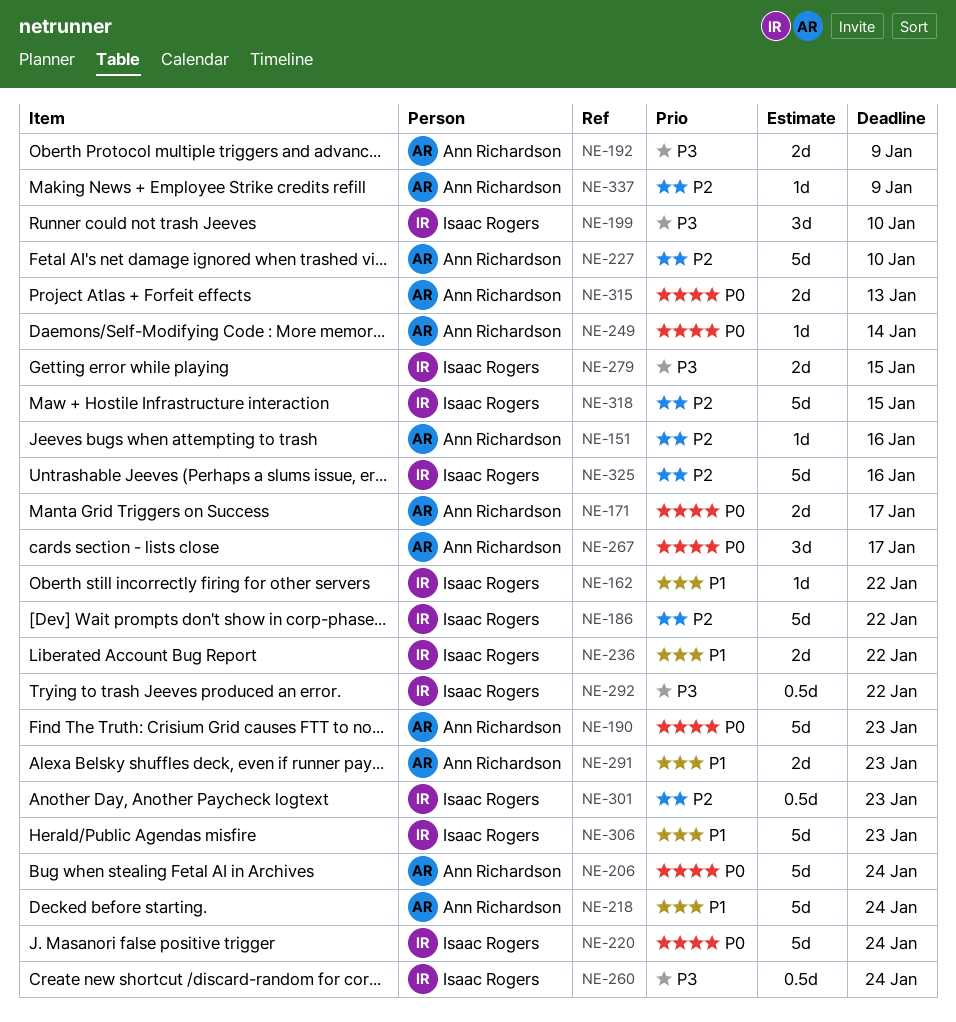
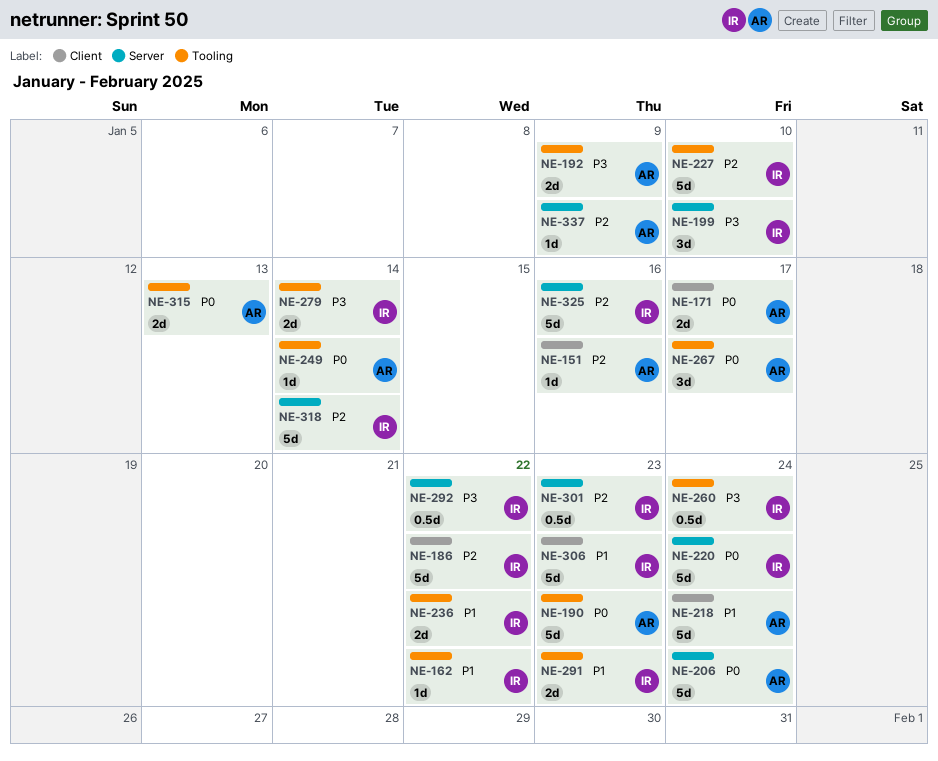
NE-227, owner: Ann Richardson -> Isaac Rogers
NE-279, due: Jan 15 -> Jan 14
NE-291, owner: Ann Richardson -> Isaac Rogers
NE-318, due: Jan 15 -> Jan 14

